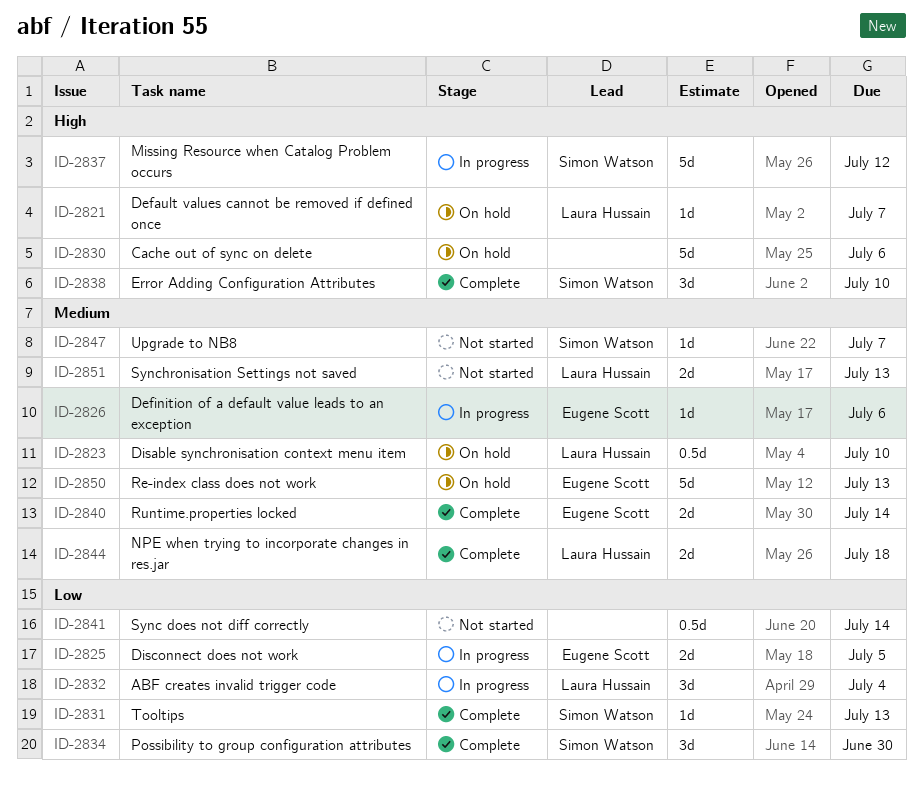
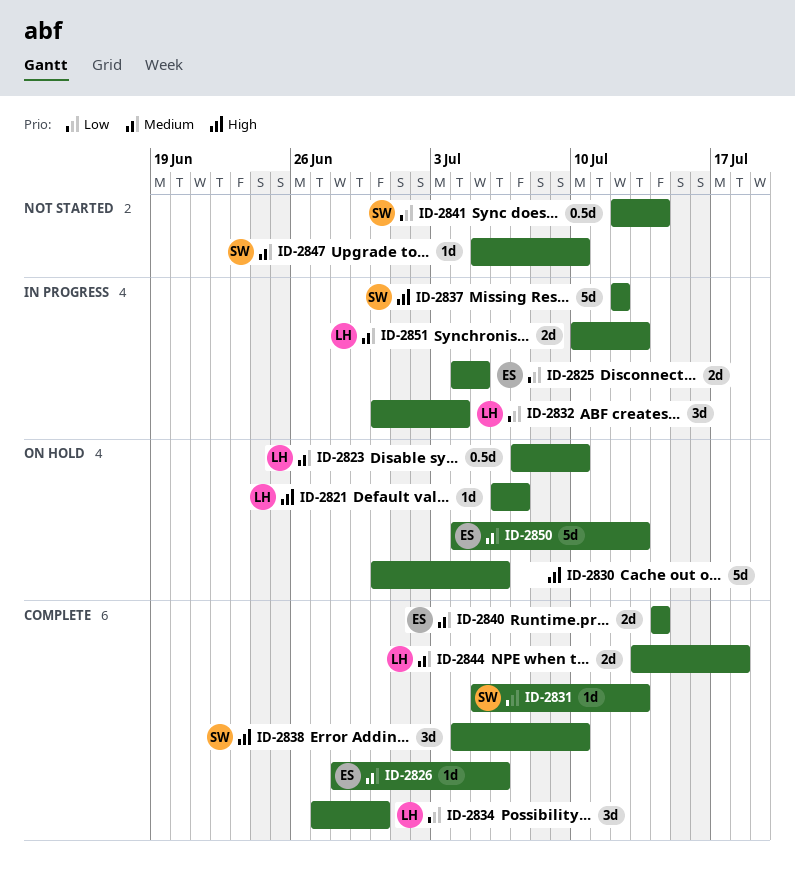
ID-2826, status: In progress -> Complete
ID-2834, owner: Simon Watson -> Laura Hussain
ID-2841, owner: none -> Simon Watson
ID-2847, due: Jul 7 -> Jul 10
ID-2851, status: Not started -> In progress

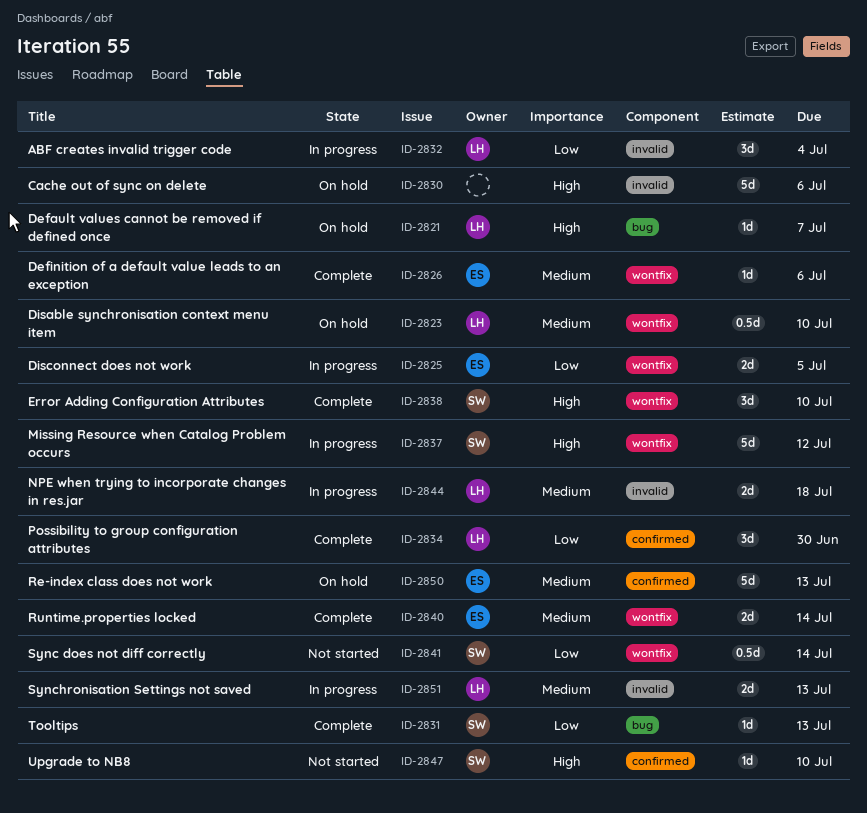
ID-2844, status: Complete -> In progress
ID-2847, priority: Medium -> High

